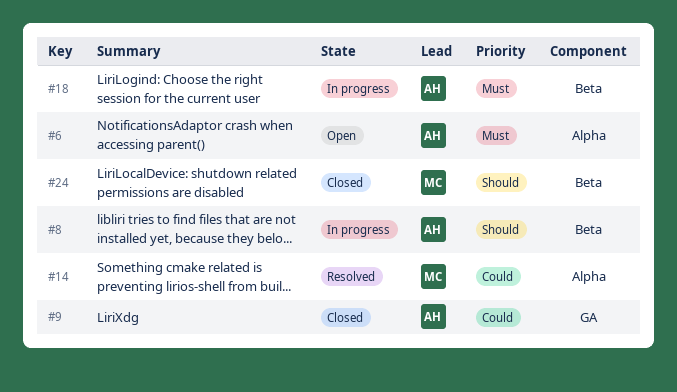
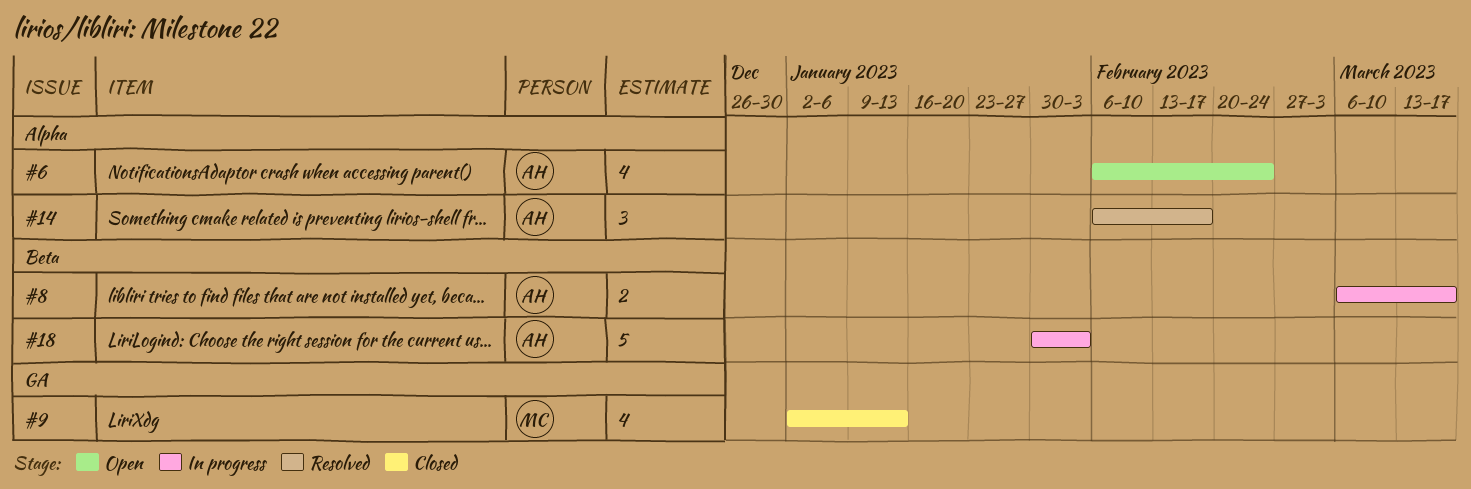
#9, owner: AH -> MC
#14, owner: MC -> AH
#24: present -> none

